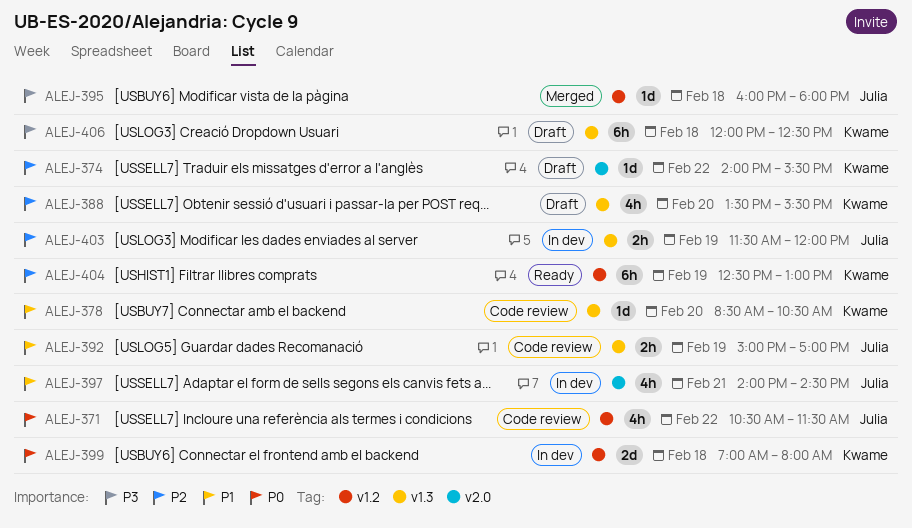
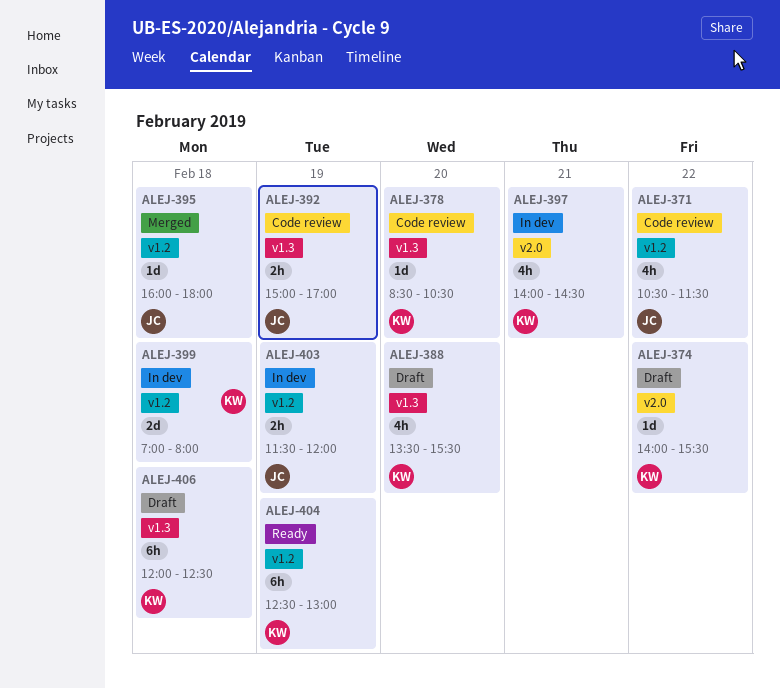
ALEJ-397, owner: Julia -> Kwame
ALEJ-403, label: v1.3 -> v1.2

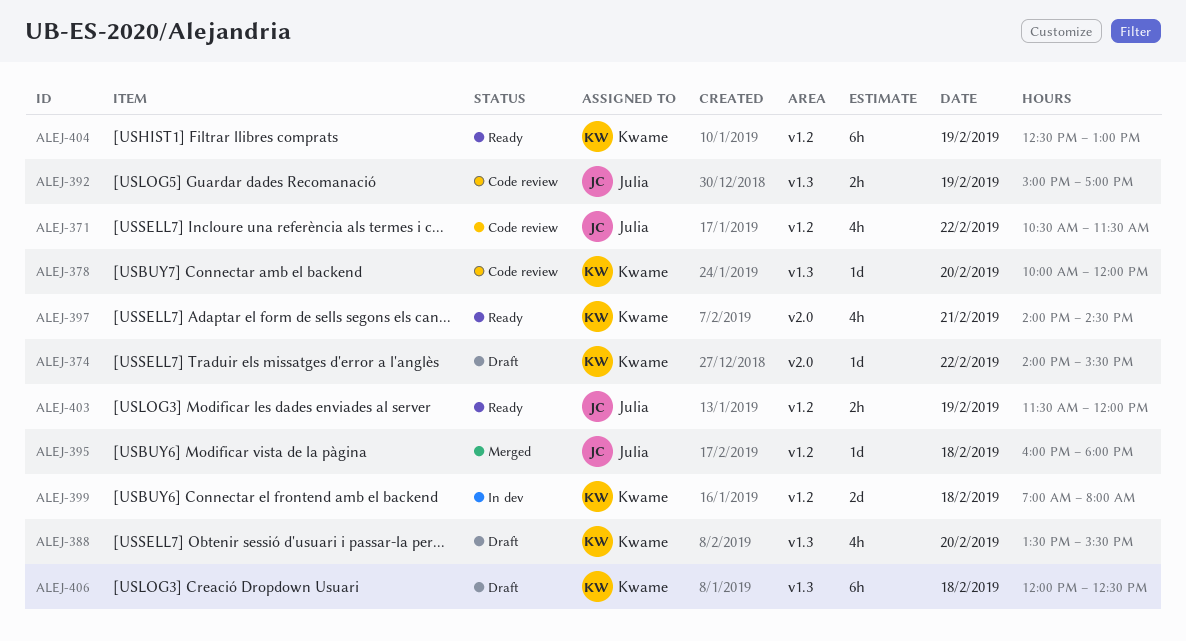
ALEJ-378, begins: 08:30 -> 10:00
ALEJ-378, ends: 10:30 -> 12:00
ALEJ-397, status: In dev -> Ready
ALEJ-403, status: In dev -> Ready

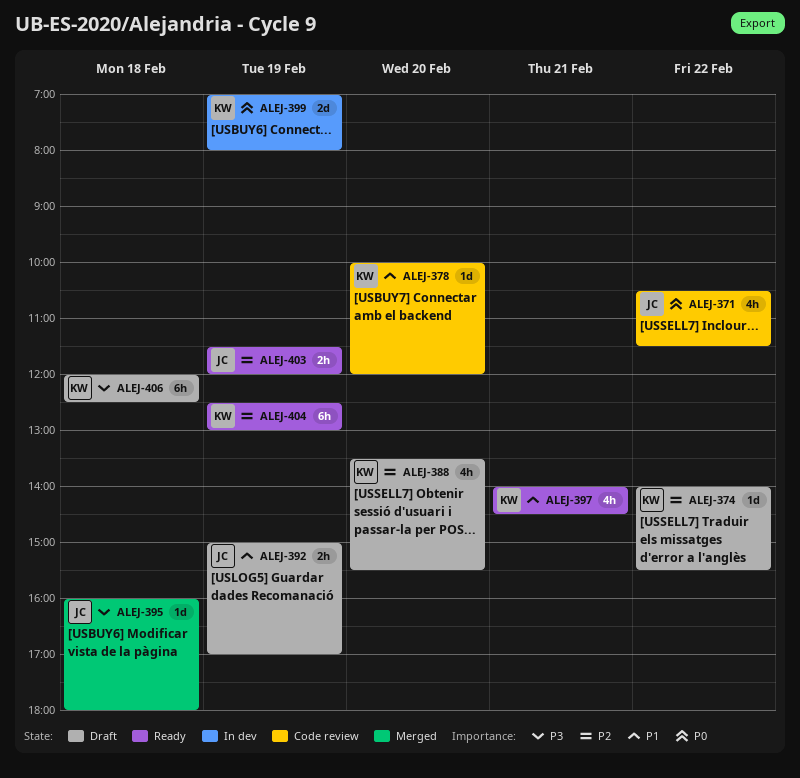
ALEJ-392, status: Code review -> Draft
ALEJ-399, day: Feb 18 -> Feb 19

